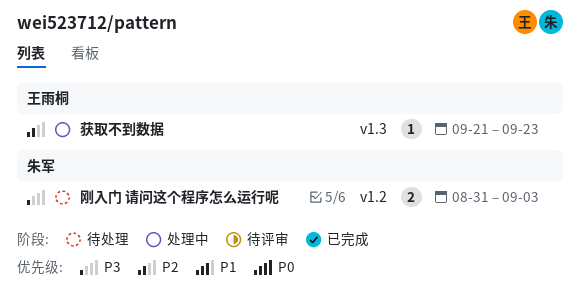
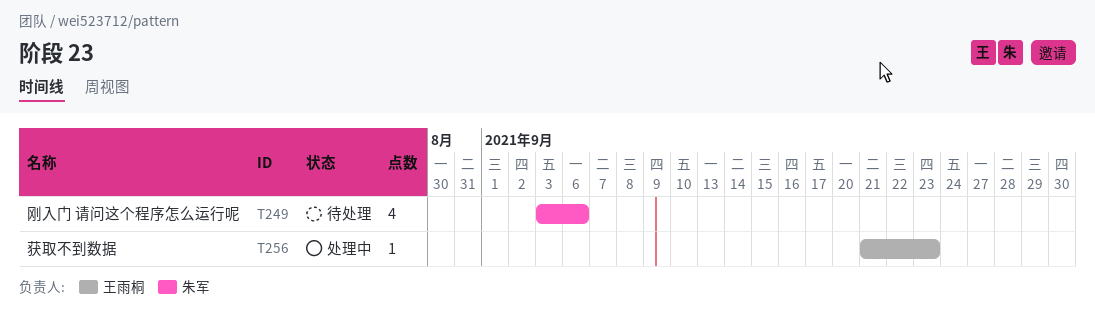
刚入门 请问这个程序怎么运行呢, estimate: 2 -> 4
刚入门 请问这个程序怎么运行呢, start: Aug 31 -> Sep 3
刚入门 请问这个程序怎么运行呢, due: Sep 3 -> Sep 6

